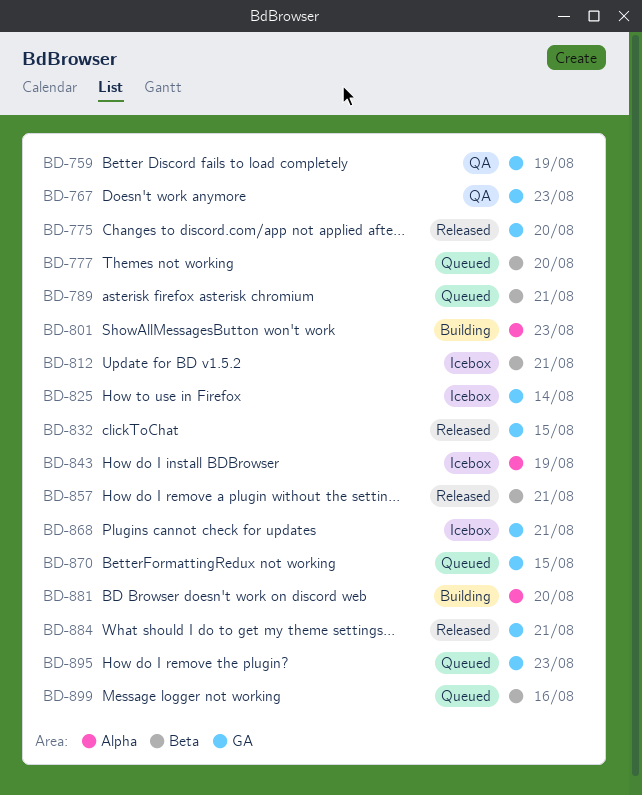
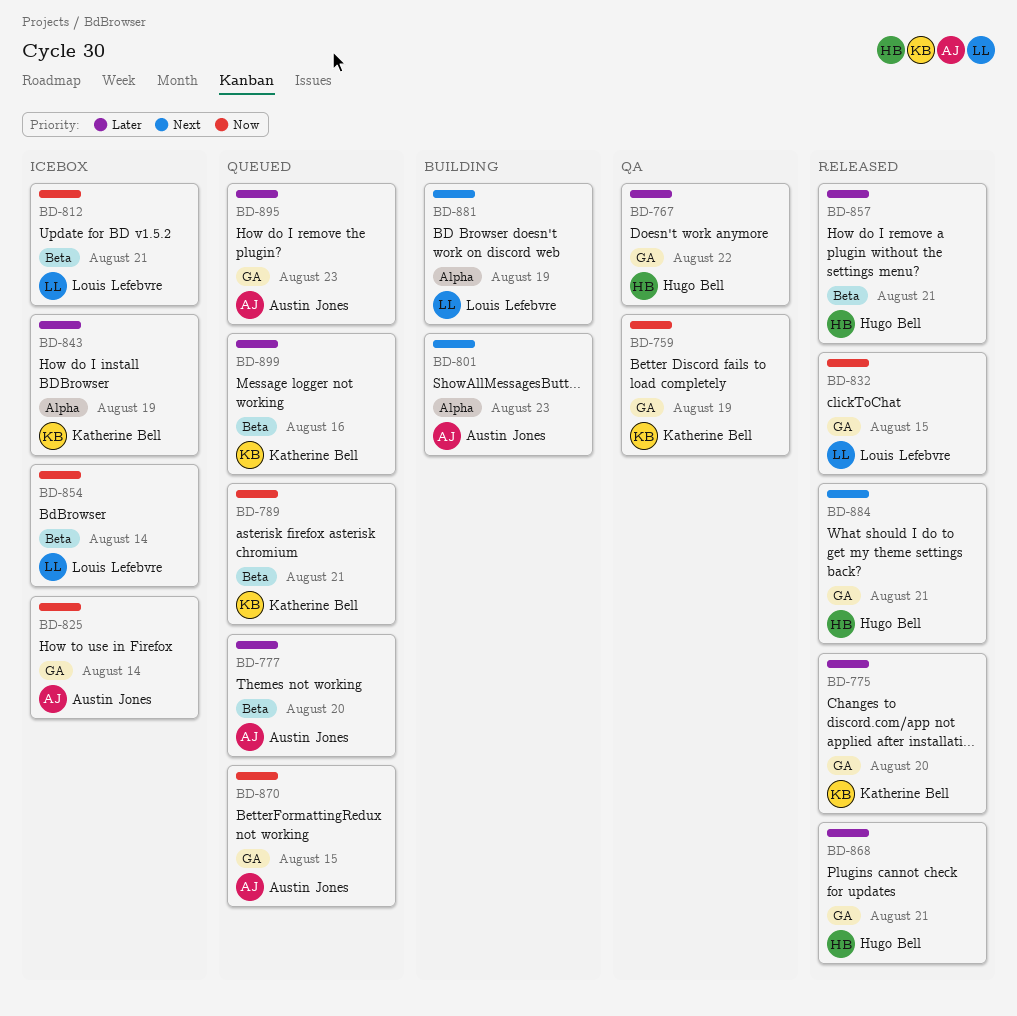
BD-767, due: Aug 23 -> Aug 22
BD-854: none -> present
BD-868, status: Icebox -> Released
BD-881, due: Aug 20 -> Aug 19

